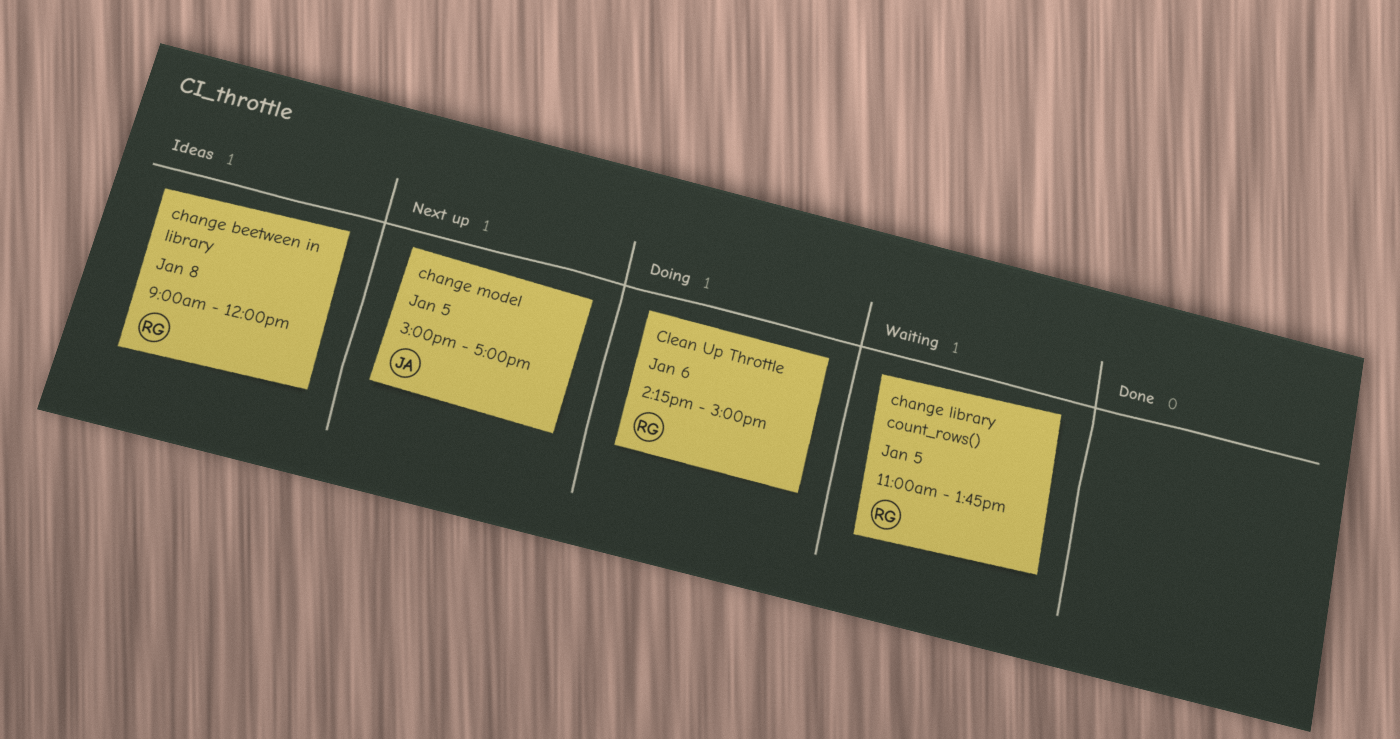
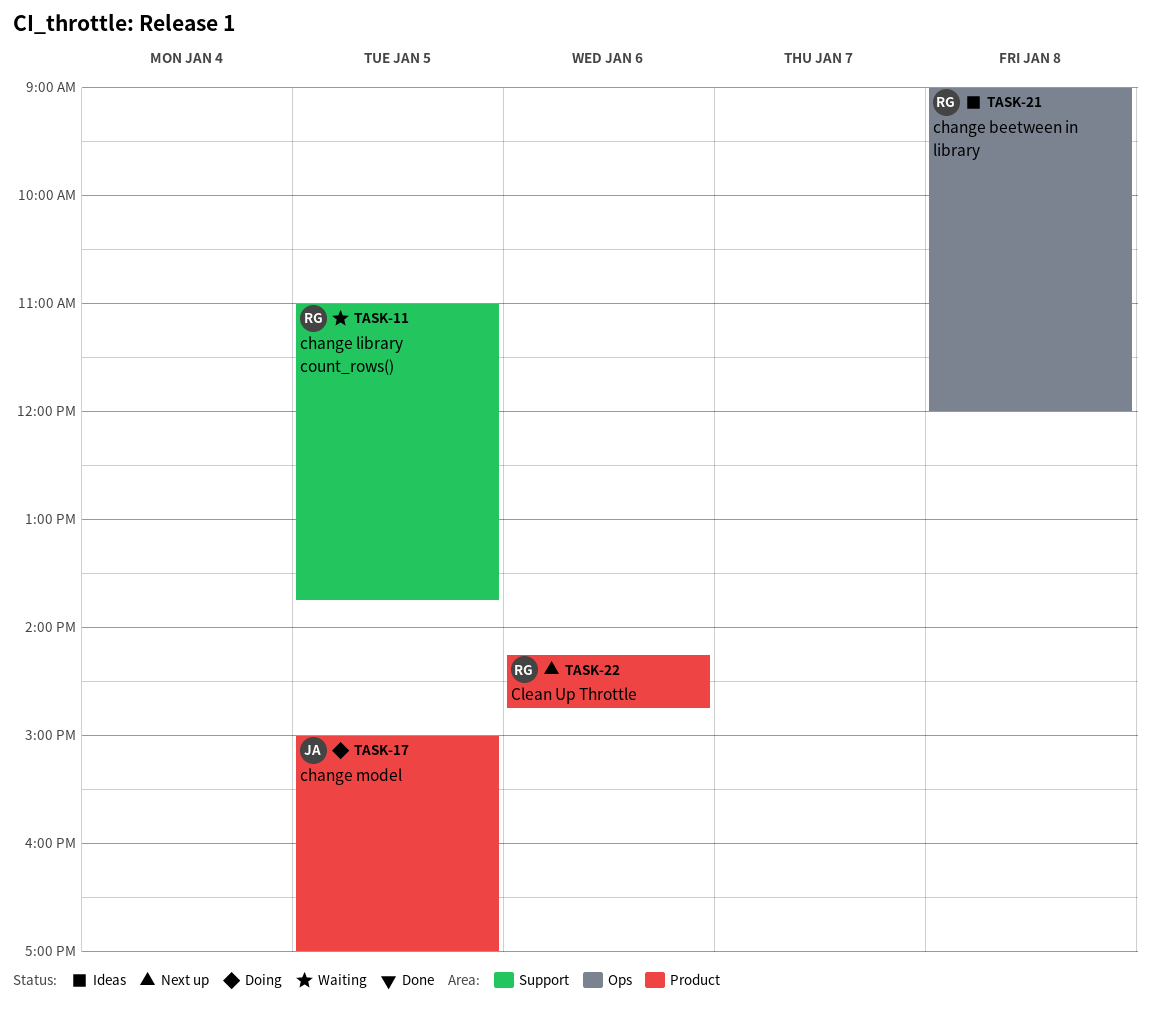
change model, status: Next up -> Doing
Clean Up Throttle, status: Doing -> Next up
Clean Up Throttle, ends: 15:00 -> 14:45

